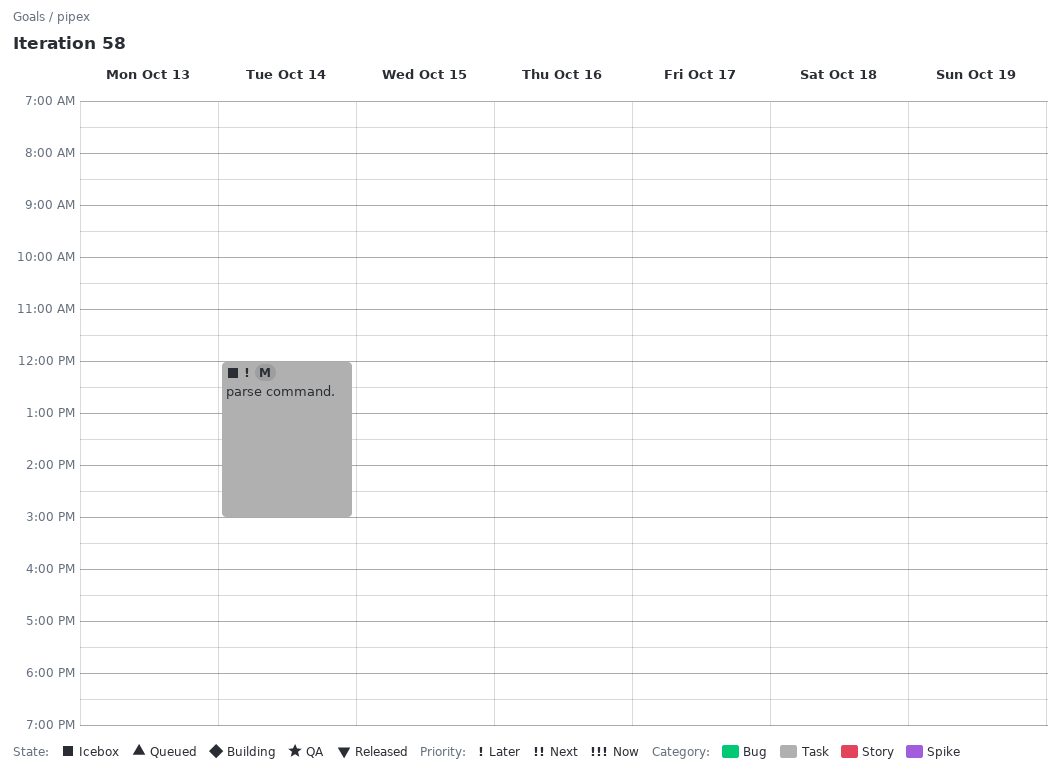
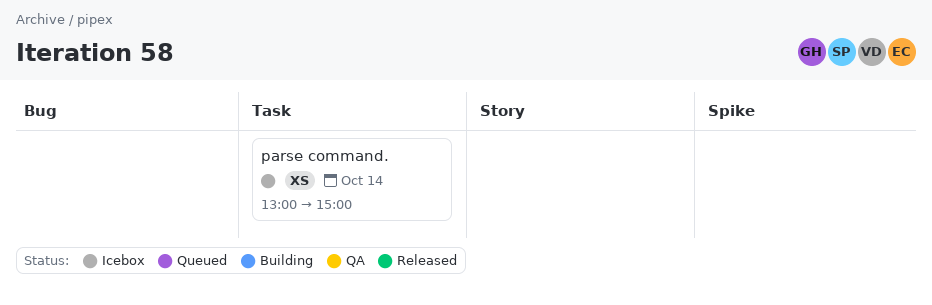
parse command., estimate: M -> XS
parse command., begins: 12:00 -> 13:00

